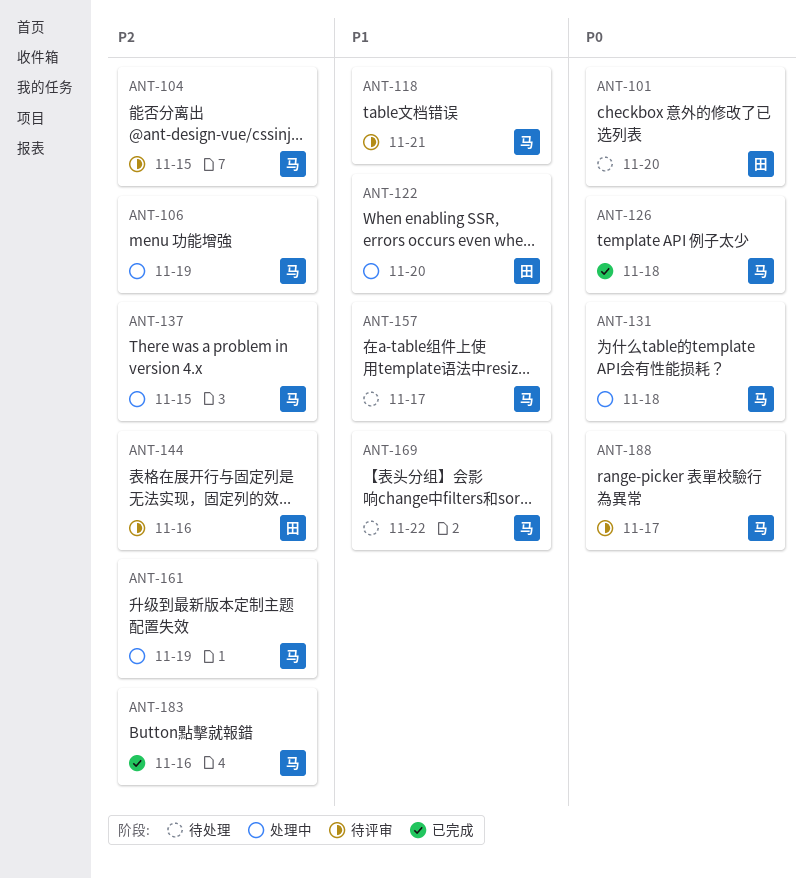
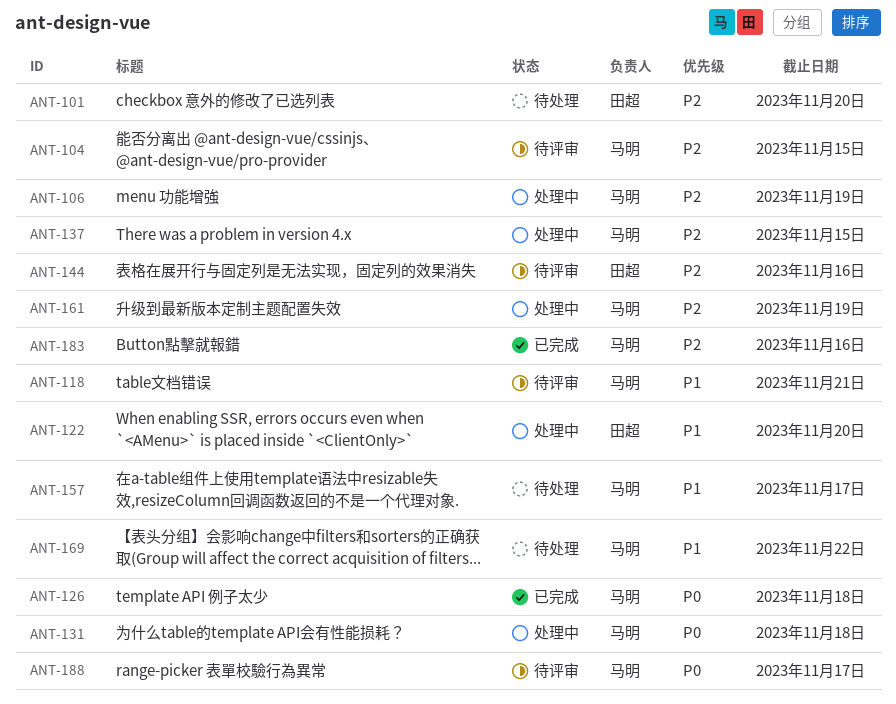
ANT-101, priority: P0 -> P2

